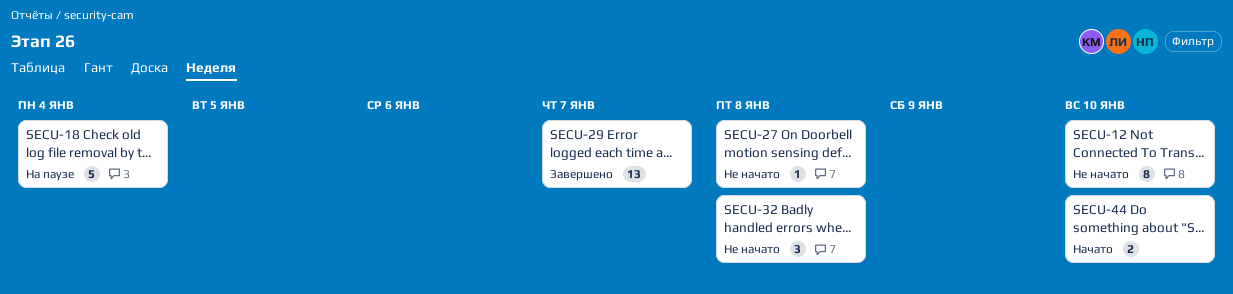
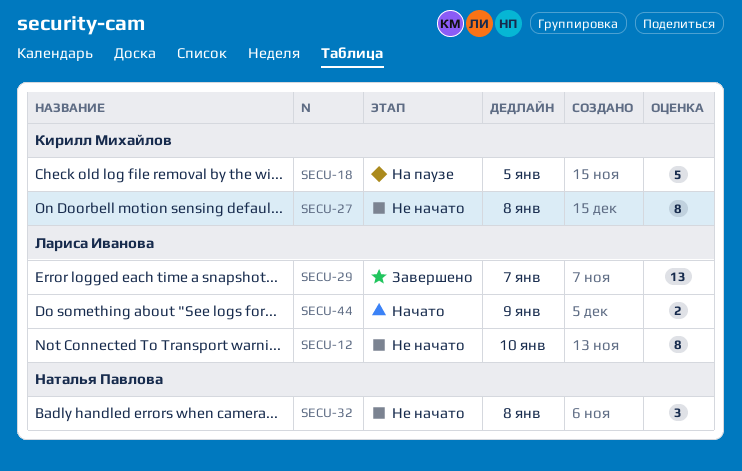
SECU-18, due: Jan 4 -> Jan 5
SECU-27, estimate: 1 -> 8
SECU-44, due: Jan 10 -> Jan 9

